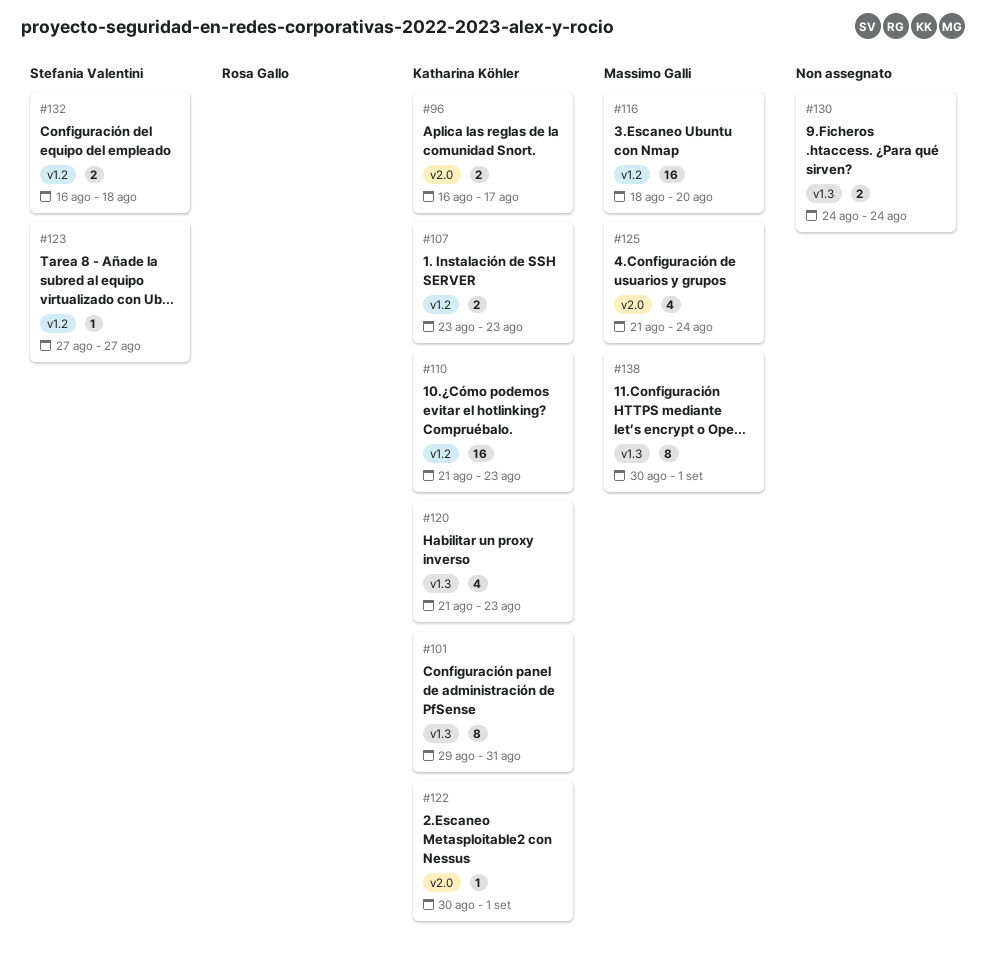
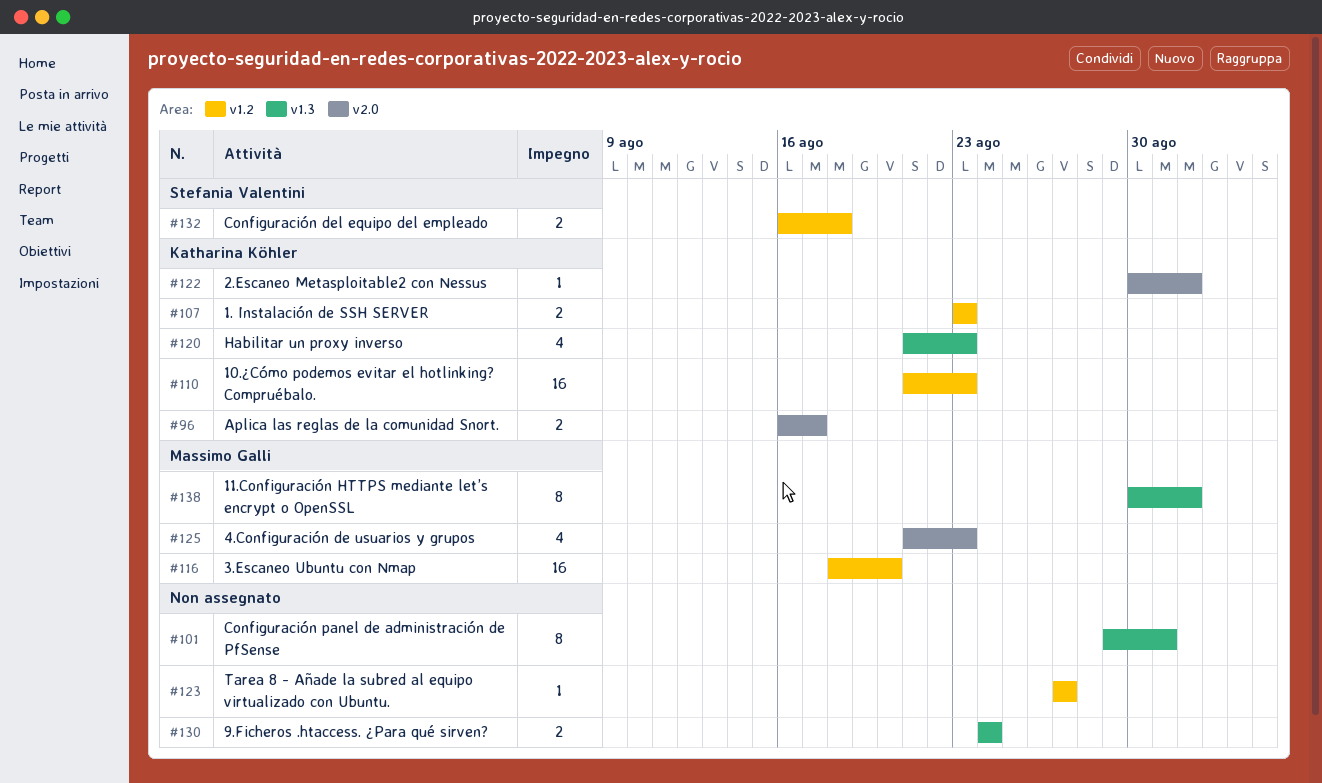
#101, owner: Katharina Köhler -> none
#123, owner: Stefania Valentini -> none
#125, due: Aug 24 -> Aug 23

